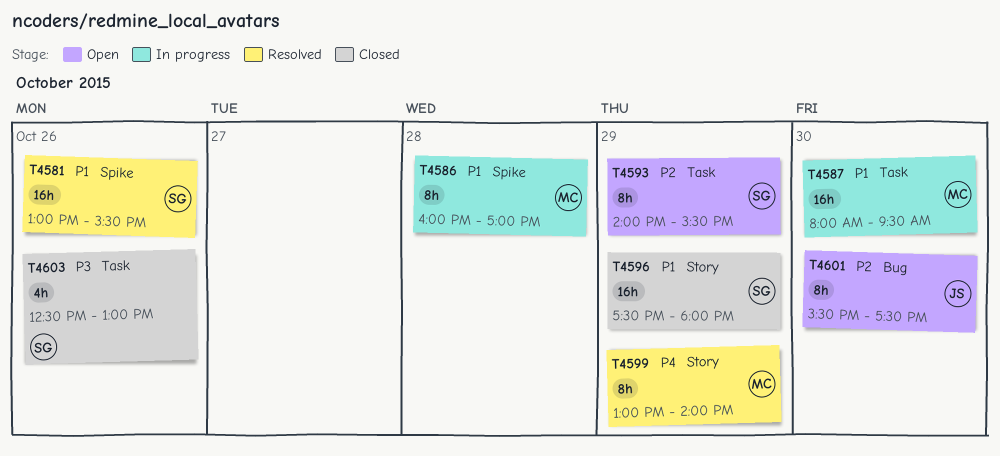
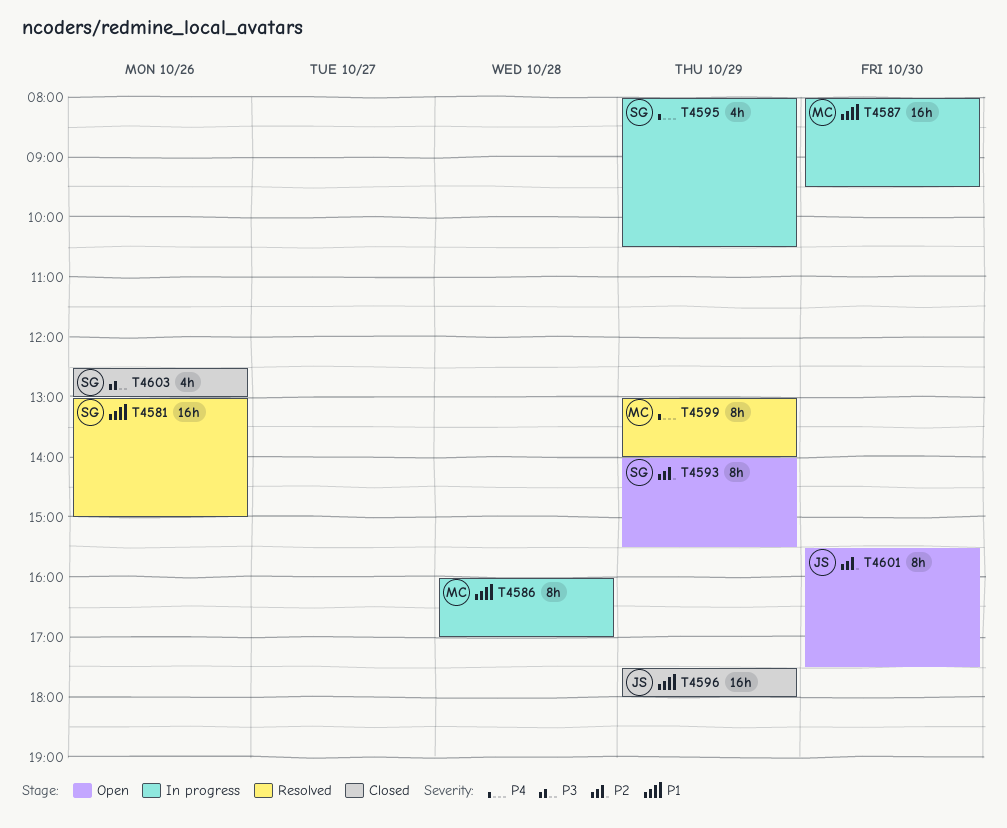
T4581, ends: 15:30 -> 15:00
T4595: none -> present
T4596, owner: SG -> JS

